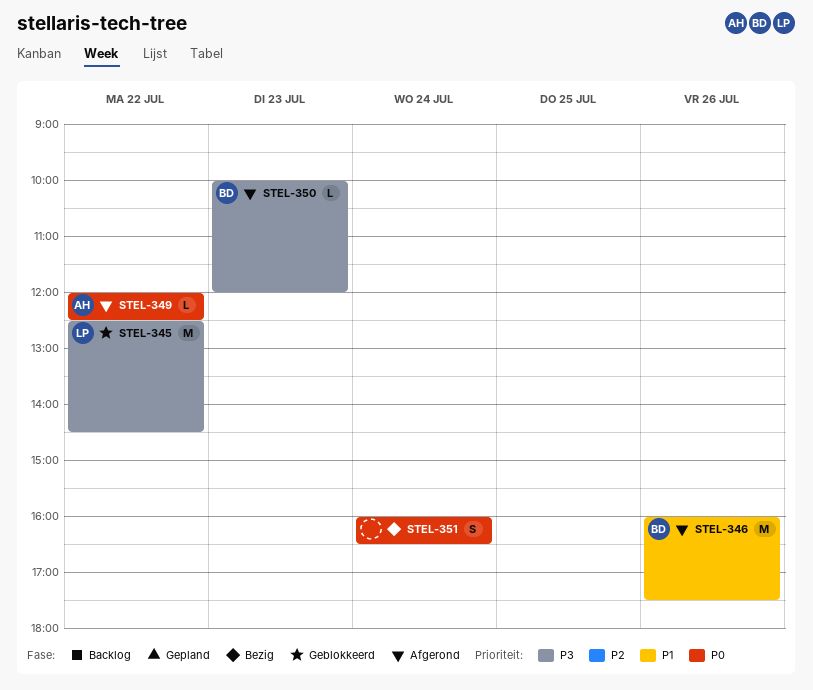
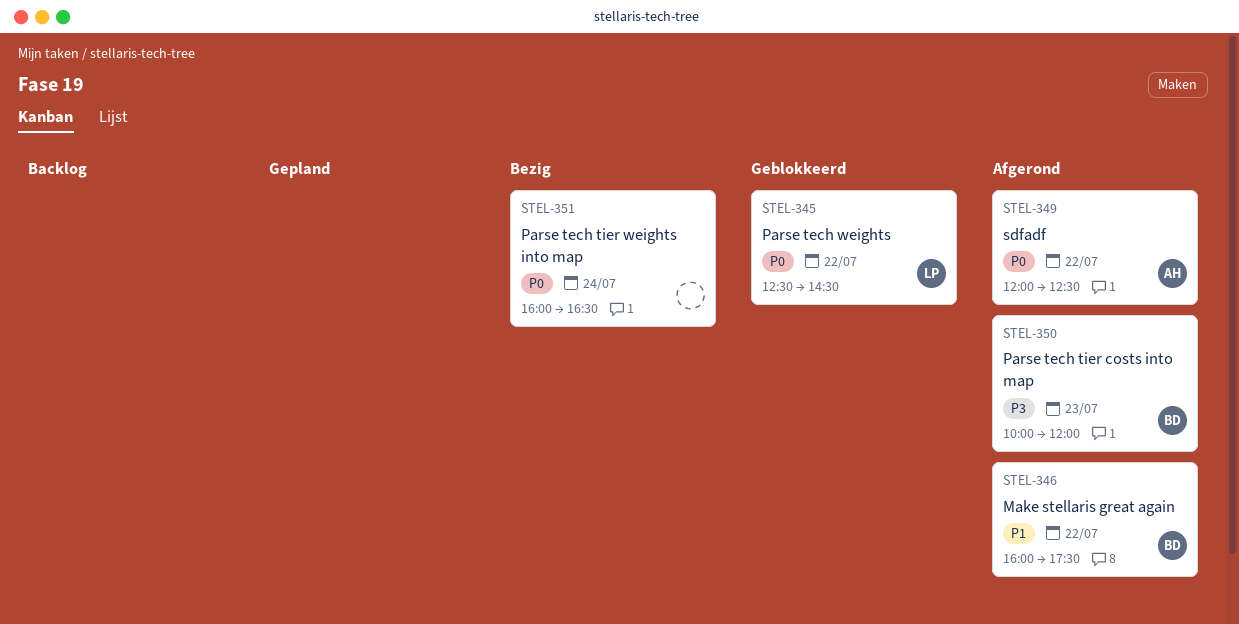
STEL-345, priority: P3 -> P0
STEL-346, day: Jul 26 -> Jul 22

